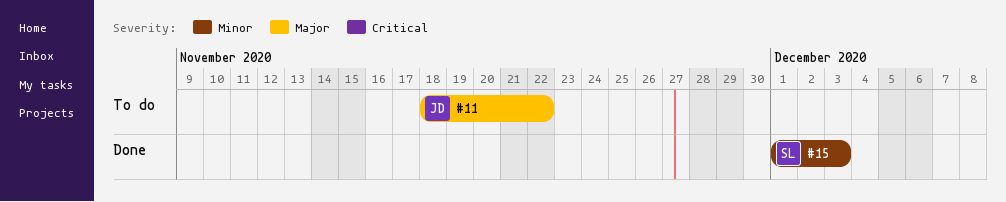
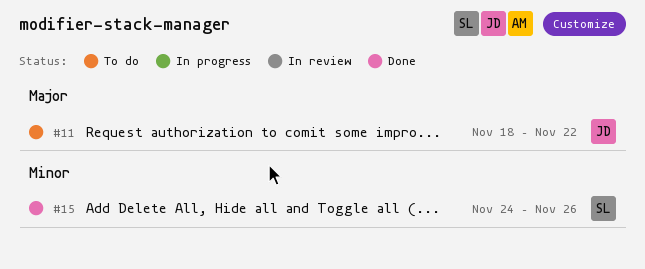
#15, start: Dec 1 -> Nov 24
#15, due: Dec 3 -> Nov 26

